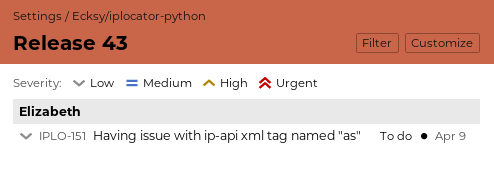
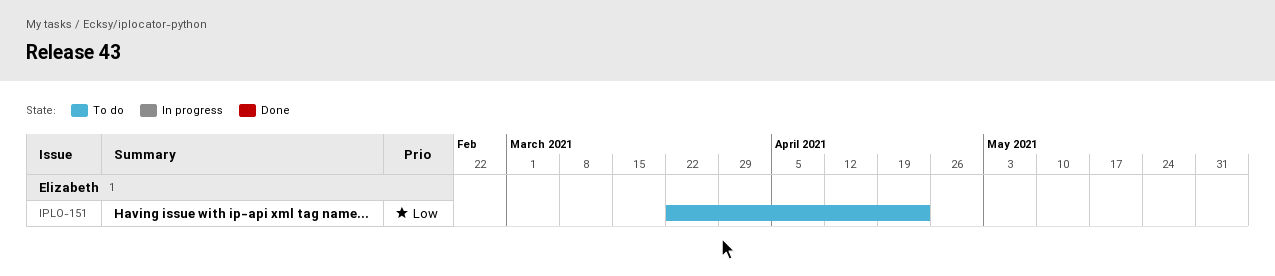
IPLO-151, due: Apr 9 -> Apr 23

